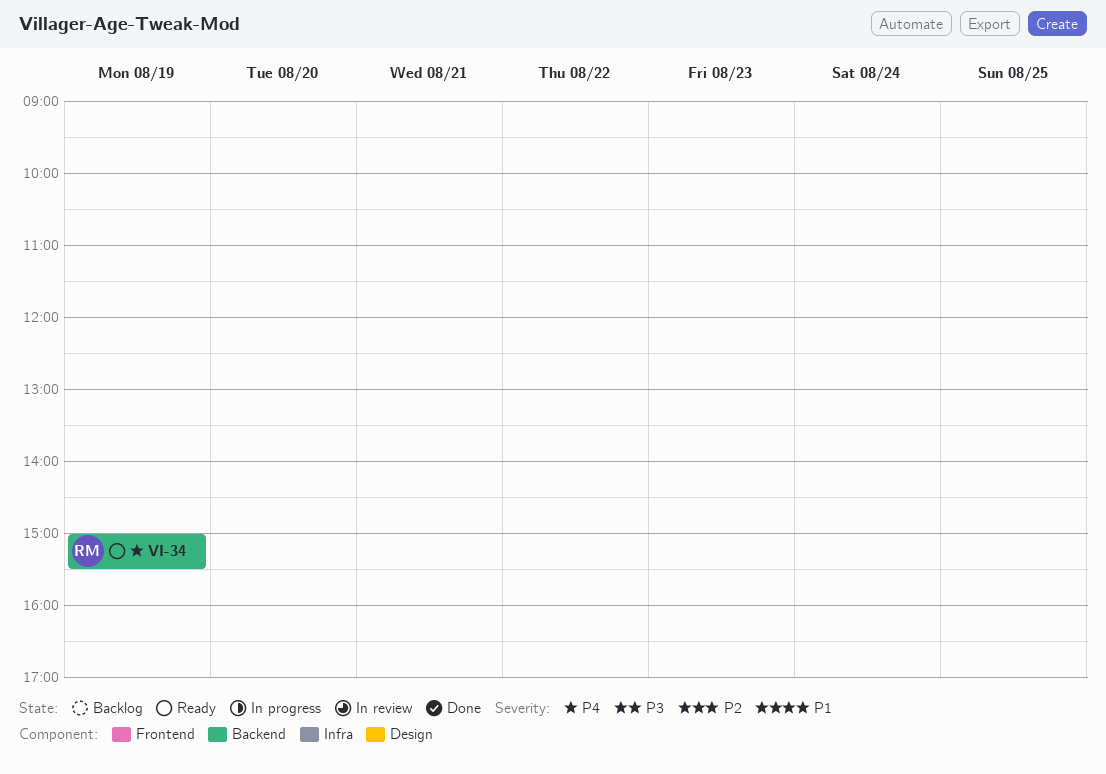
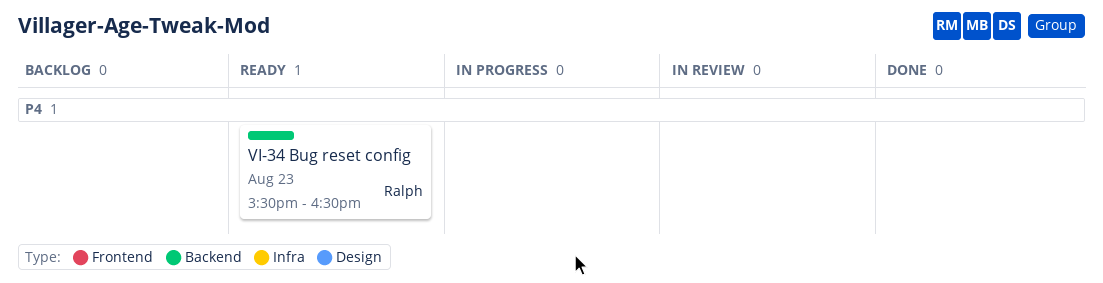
VI-34, day: Aug 19 -> Aug 23
VI-34, begins: 15:00 -> 15:30
VI-34, ends: 15:30 -> 16:30

